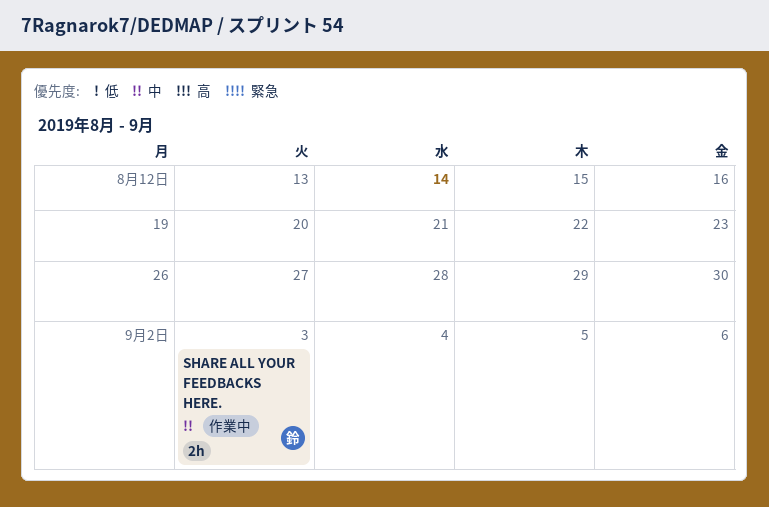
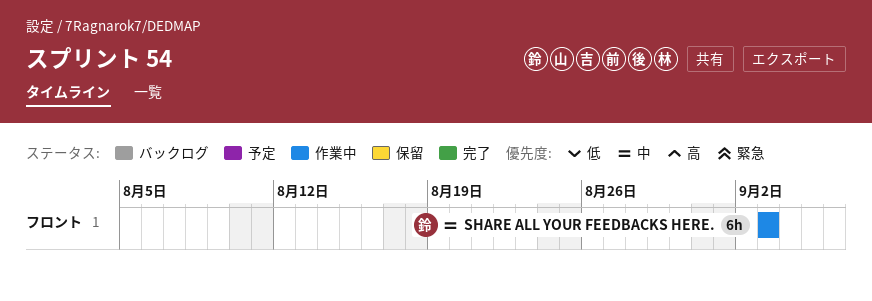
SHARE ALL YOUR FEEDBACKS HERE., estimate: 2h -> 6h

